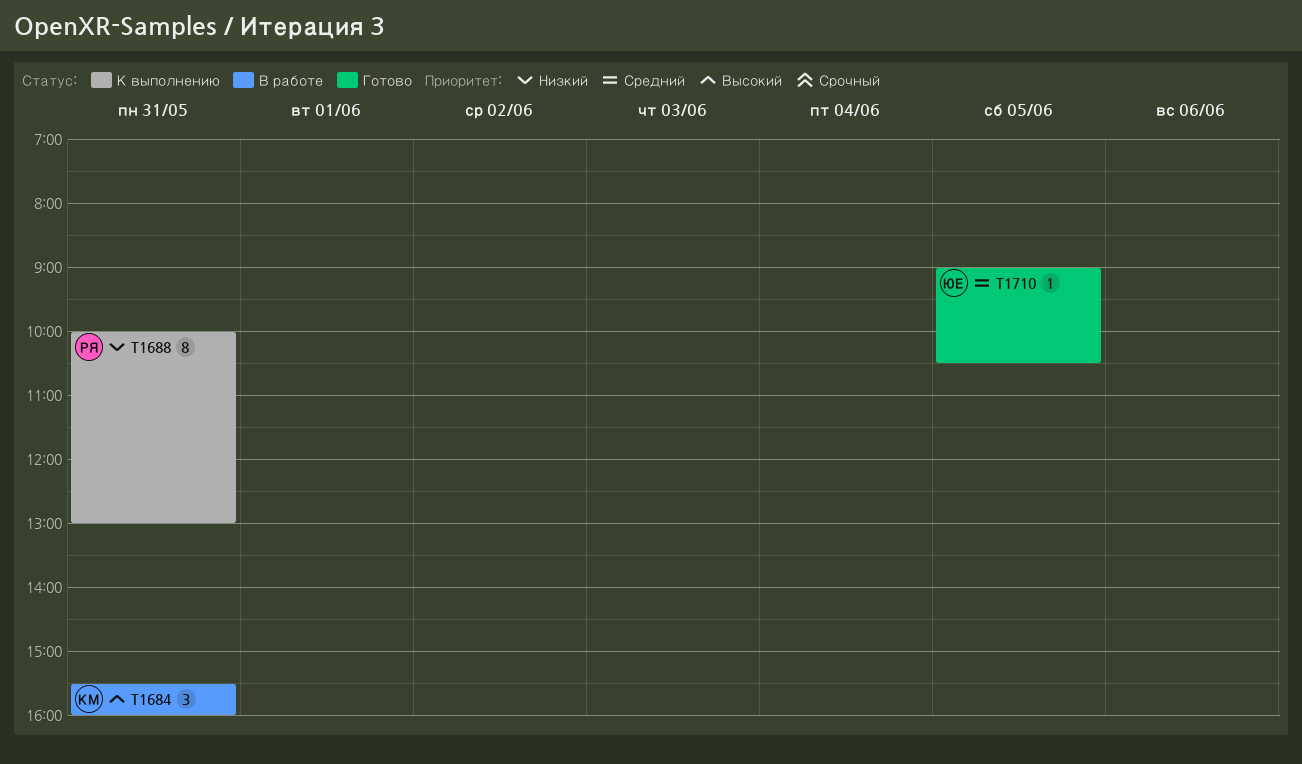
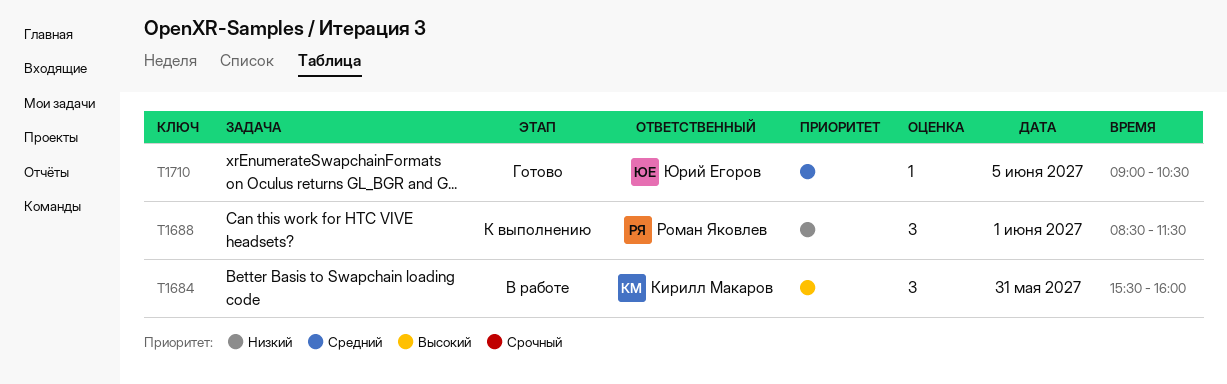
T1688, estimate: 8 -> 3
T1688, day: May 31 -> Jun 1
T1688, begins: 10:00 -> 08:30
T1688, ends: 13:00 -> 11:30

